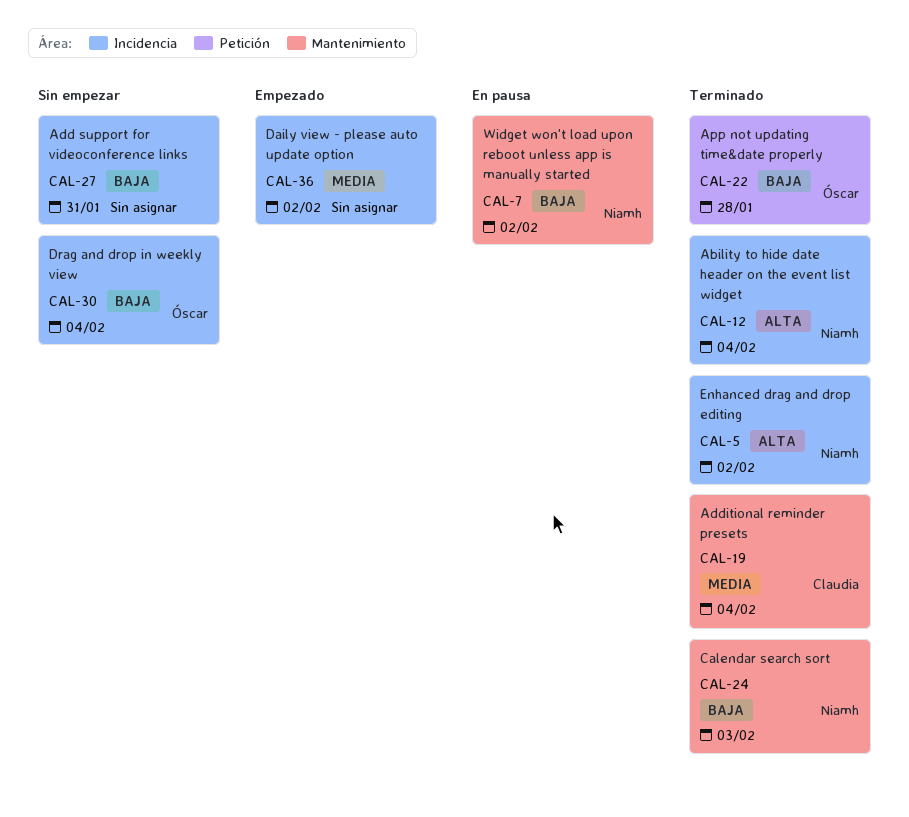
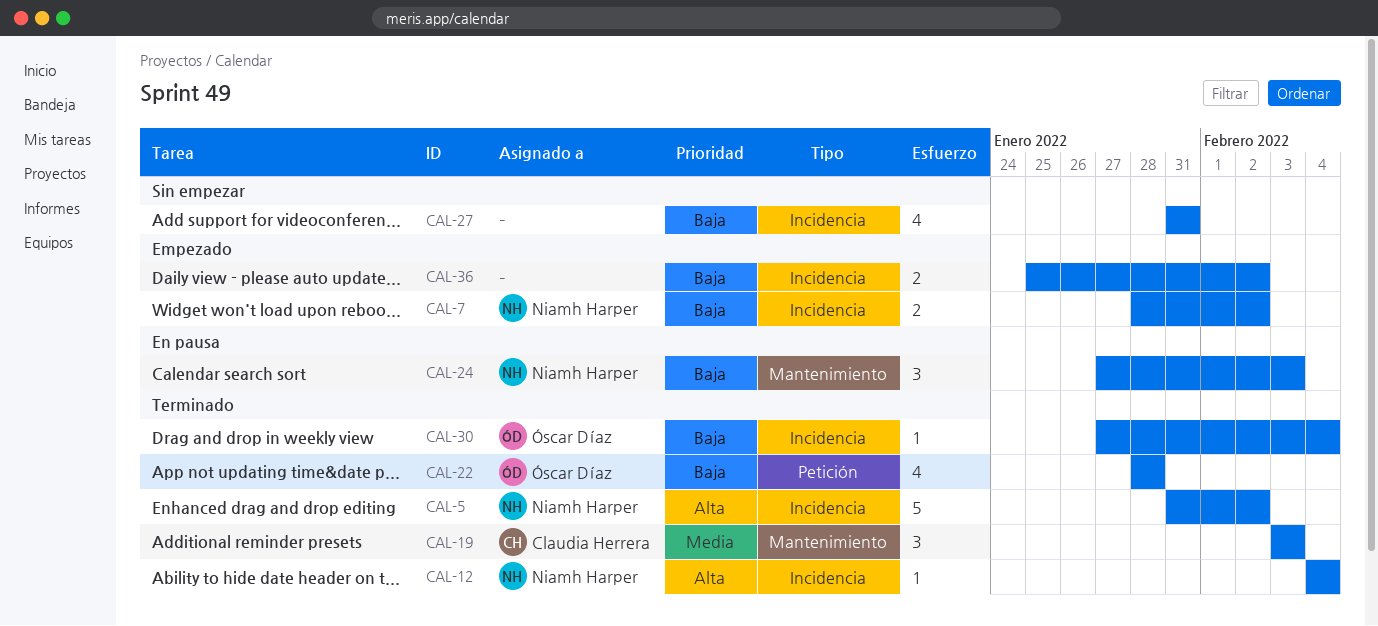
CAL-7, status: En pausa -> Empezado
CAL-7, label: Mantenimiento -> Incidencia
CAL-19, due: Feb 4 -> Feb 3
CAL-24, status: Terminado -> En pausa
CAL-30, status: Sin empezar -> Terminado
CAL-36, priority: Media -> Baja

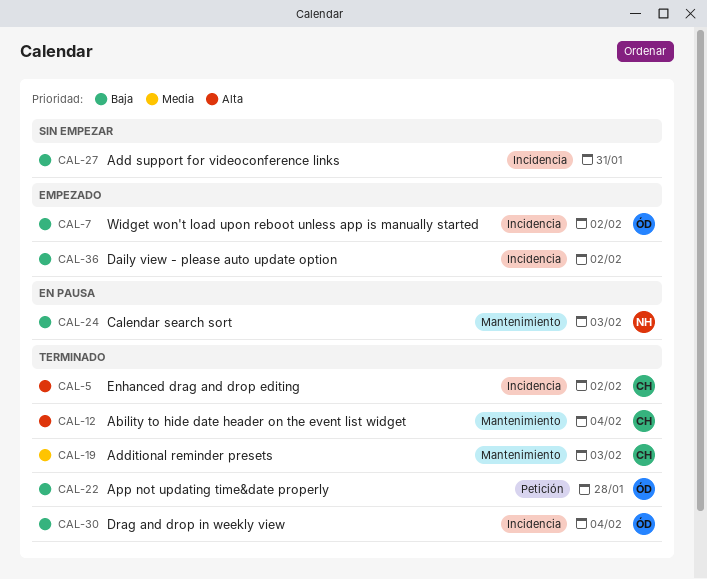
CAL-5, owner: Niamh Harper -> Claudia Herrera
CAL-7, owner: Niamh Harper -> Óscar Díaz
CAL-12, owner: Niamh Harper -> Claudia Herrera
CAL-12, label: Incidencia -> Mantenimiento

